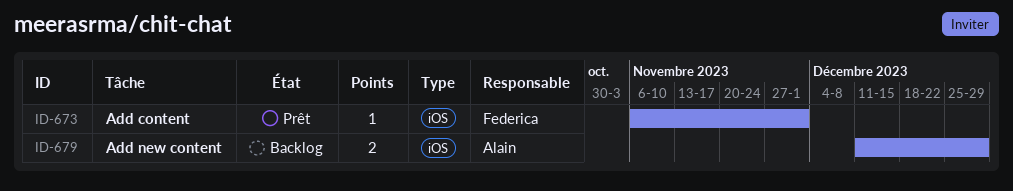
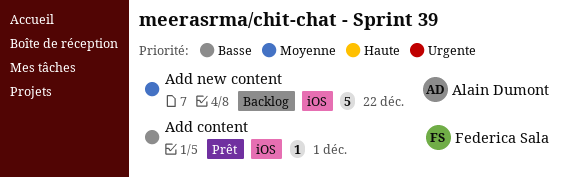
Add new content, estimate: 2 -> 5
Add new content, due: Dec 29 -> Dec 22

